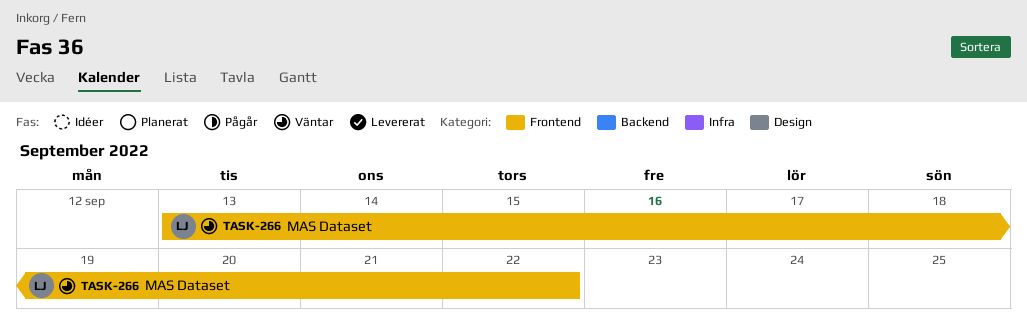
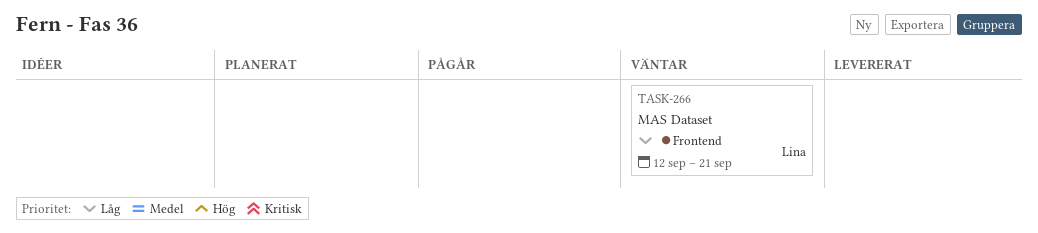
TASK-266, start: Sep 13 -> Sep 12
TASK-266, due: Sep 22 -> Sep 21

